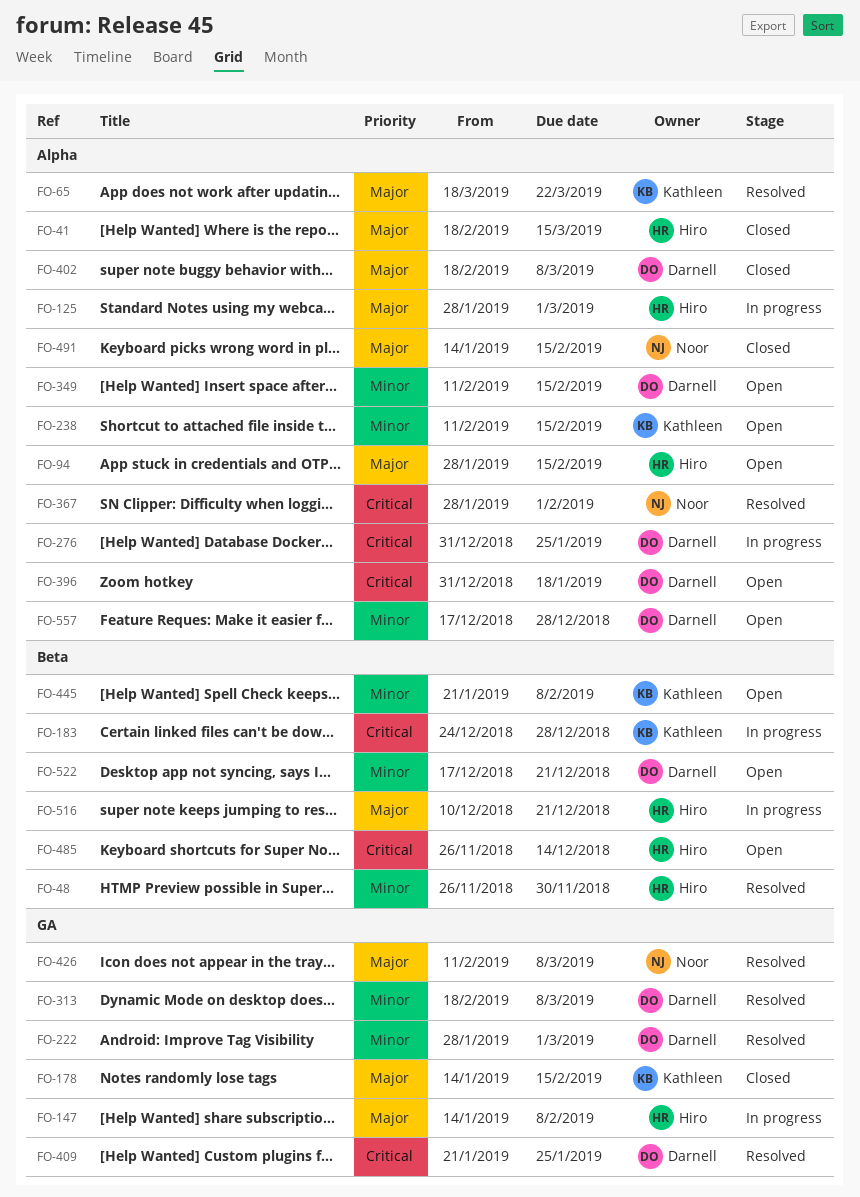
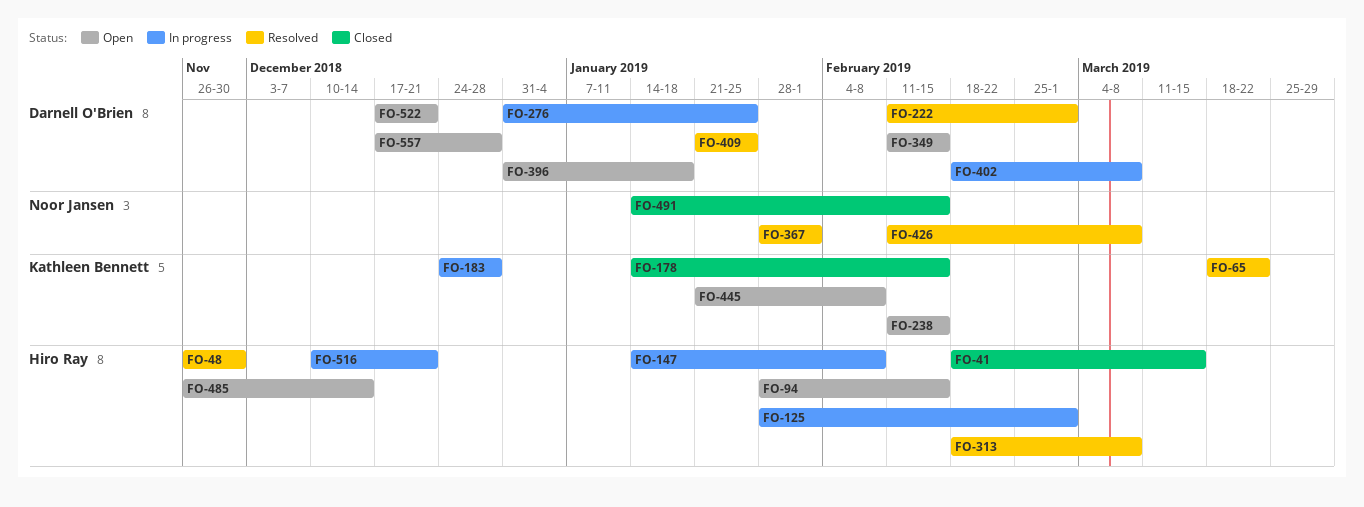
FO-222, start: Jan 28 -> Feb 11
FO-313, owner: Darnell O'Brien -> Hiro Ray
FO-402, status: Closed -> In progress

